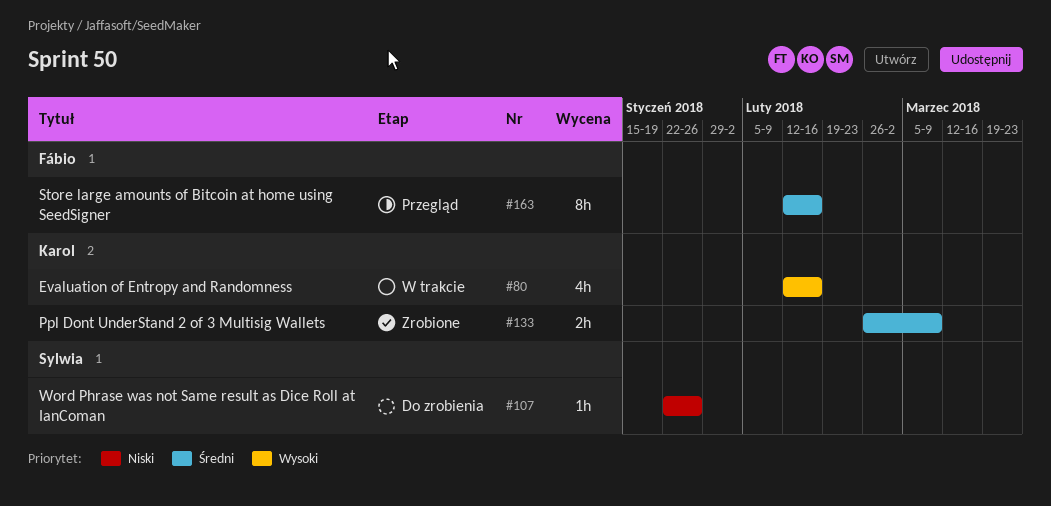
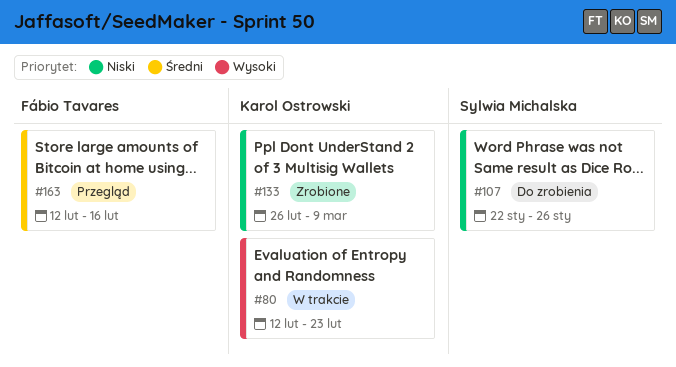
#80, due: Feb 16 -> Feb 23
#133, priority: Średni -> Niski

